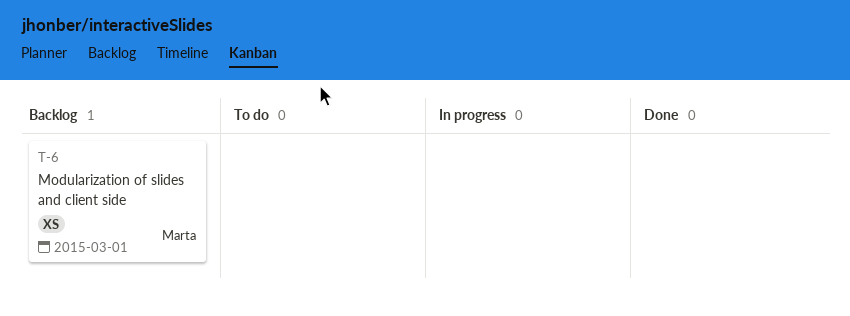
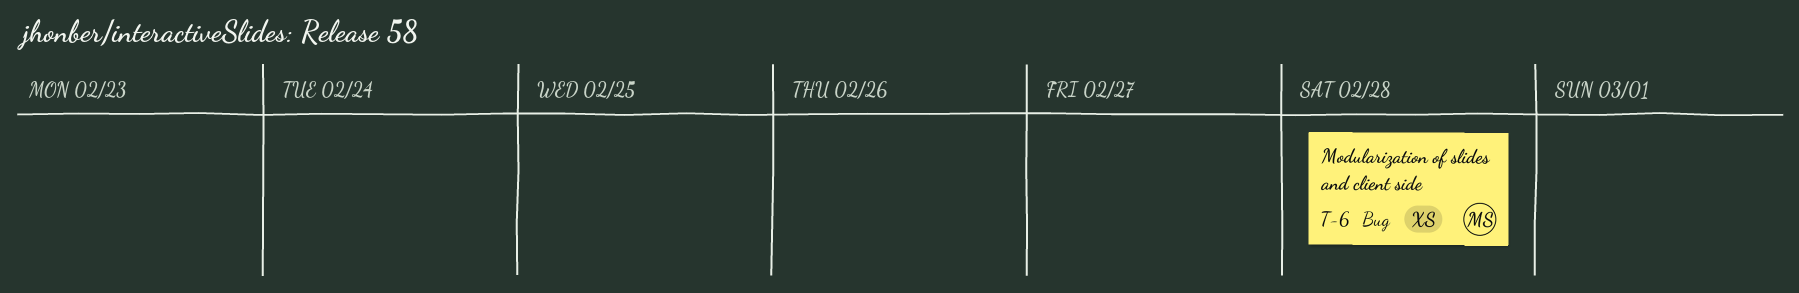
T-6, due: Mar 1 -> Feb 28

